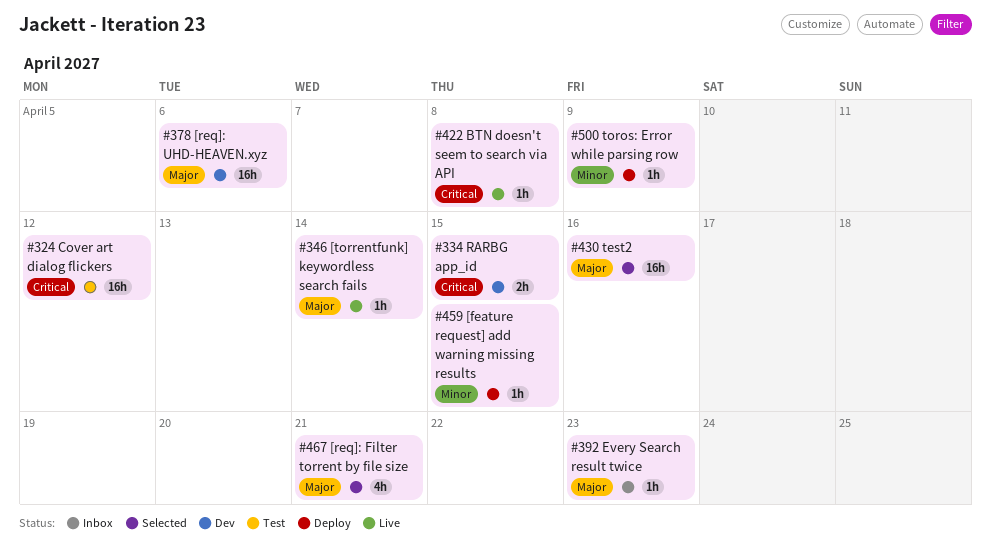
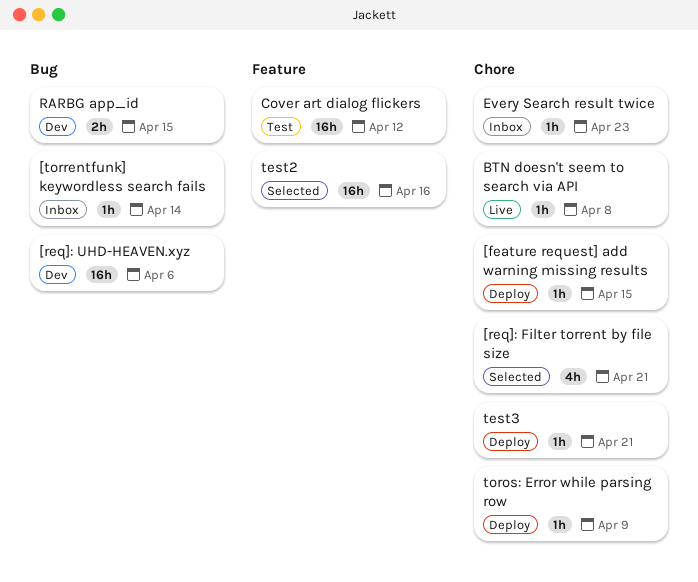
[torrentfunk] keywordless search fails, status: Live -> Inbox
test3: none -> present

